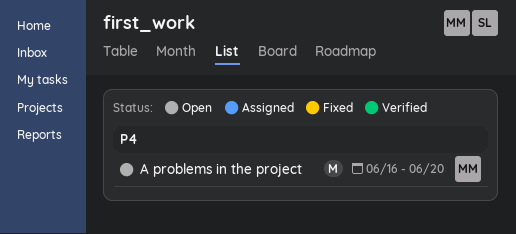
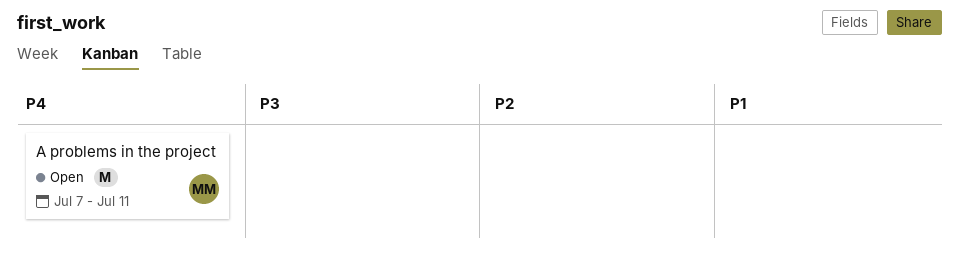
A problems in the project, start: Jun 16 -> Jul 7
A problems in the project, due: Jun 20 -> Jul 11

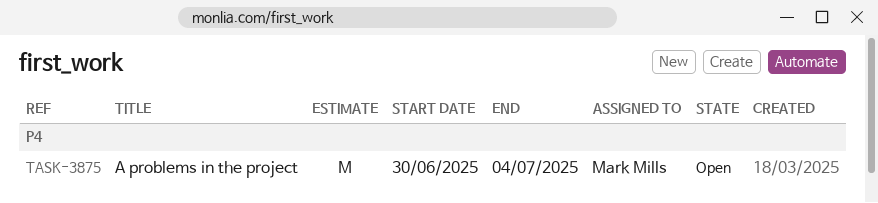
A problems in the project, start: Jul 7 -> Jun 30
A problems in the project, due: Jul 11 -> Jul 4

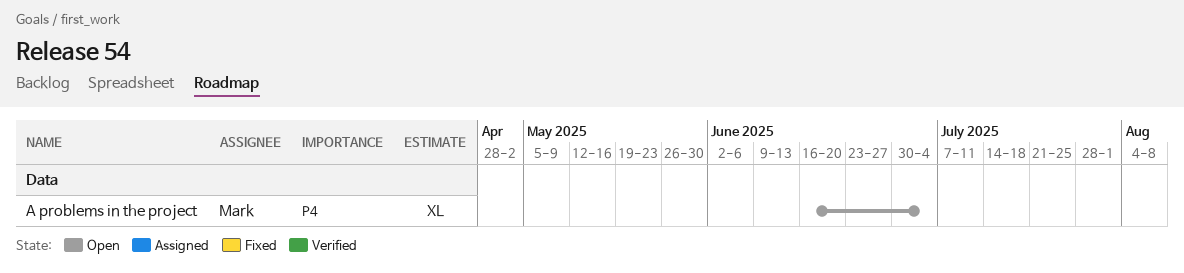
A problems in the project, estimate: M -> XL
A problems in the project, start: Jun 30 -> Jun 16

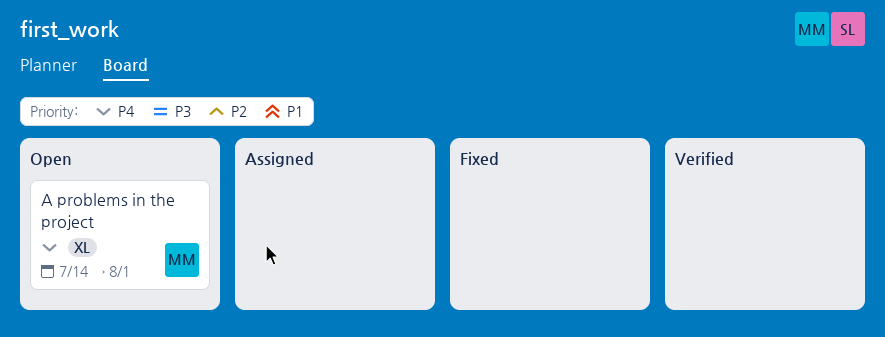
A problems in the project, start: Jun 16 -> Jul 14
A problems in the project, due: Jul 4 -> Aug 1

